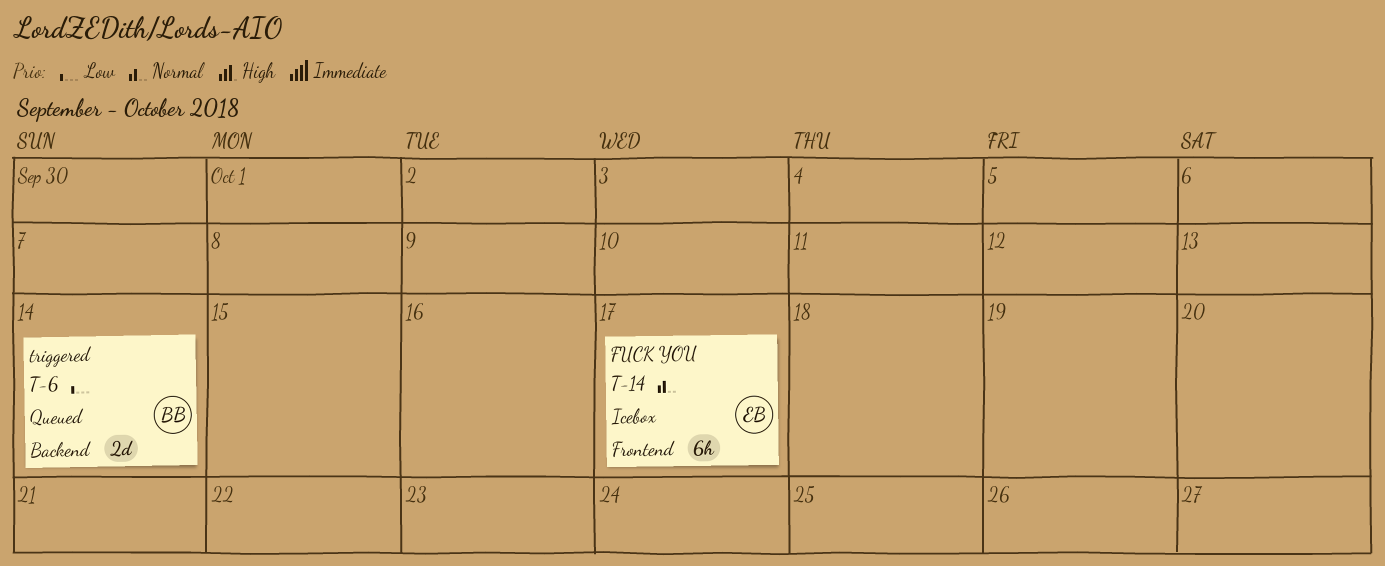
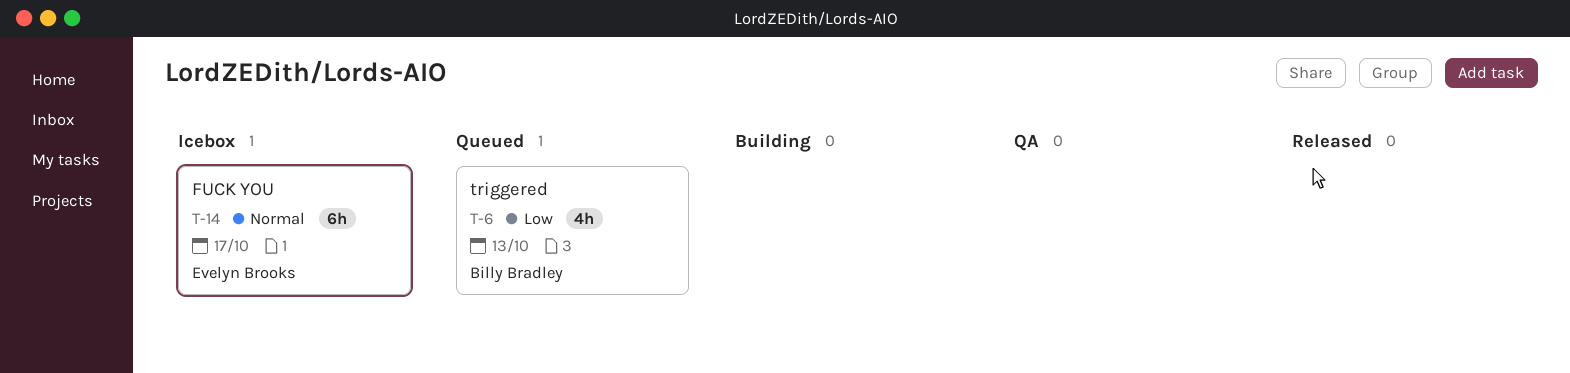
T-6, estimate: 2d -> 4h
T-6, due: Oct 14 -> Oct 13

